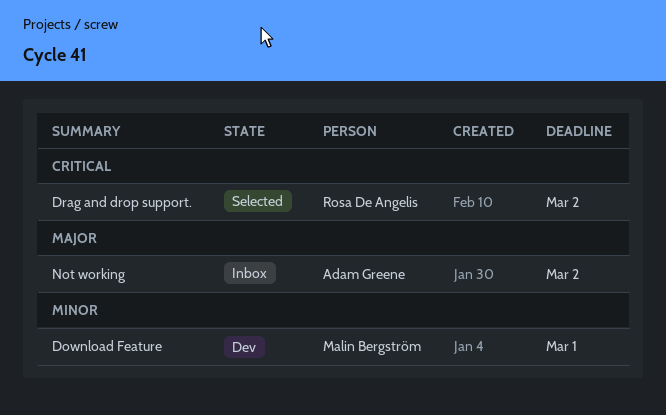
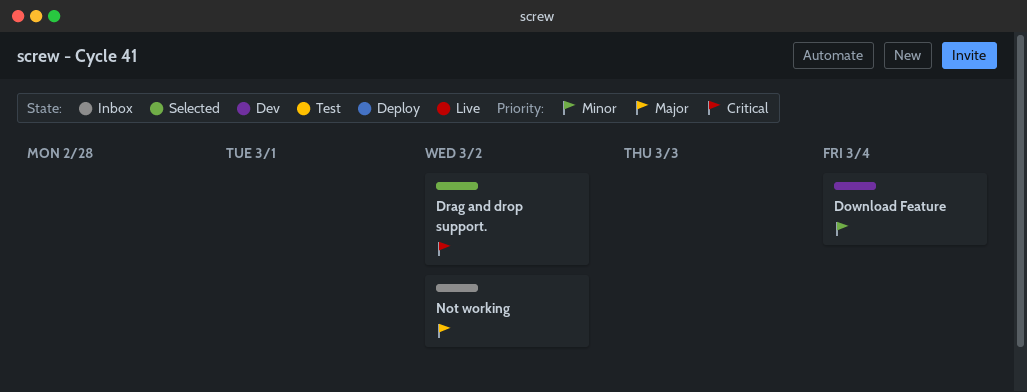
Download Feature, due: Mar 1 -> Mar 4

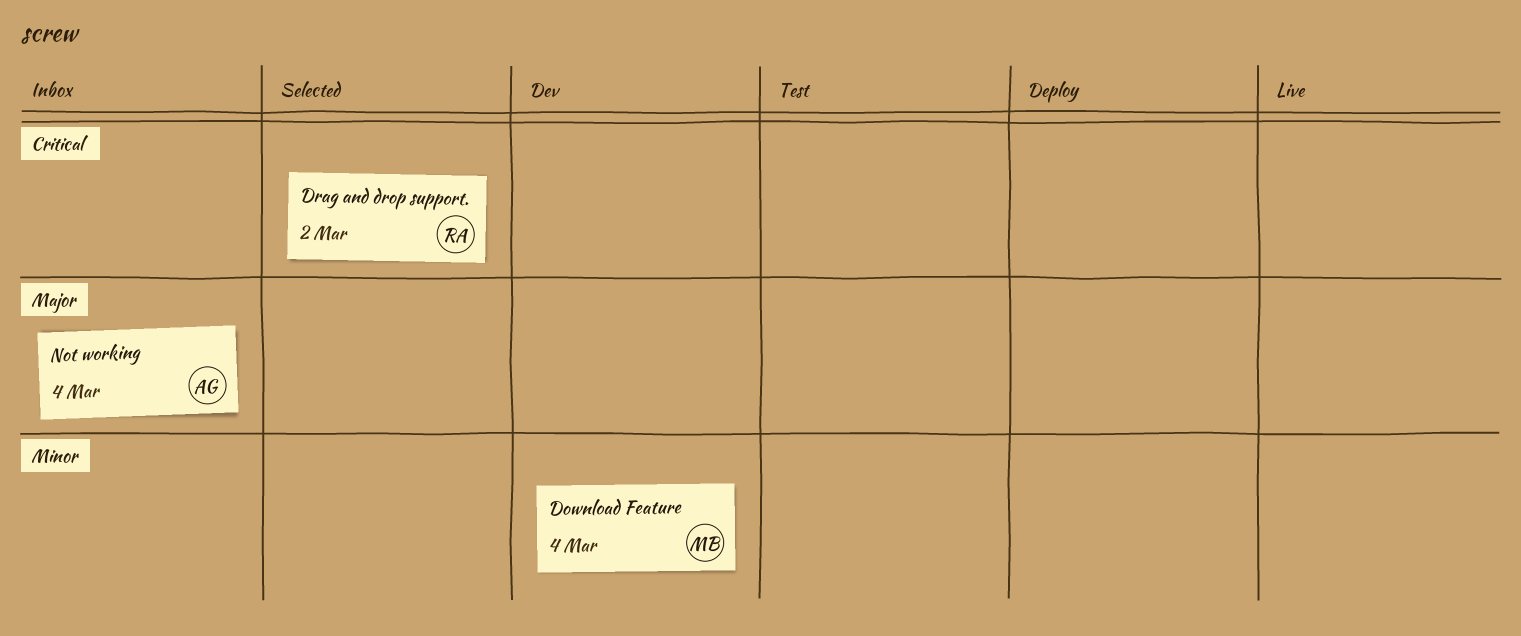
Not working, due: Mar 2 -> Mar 4

